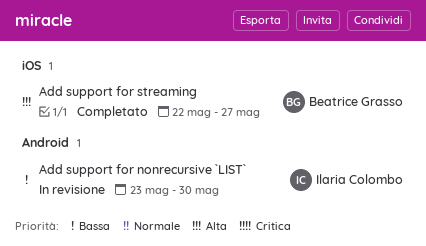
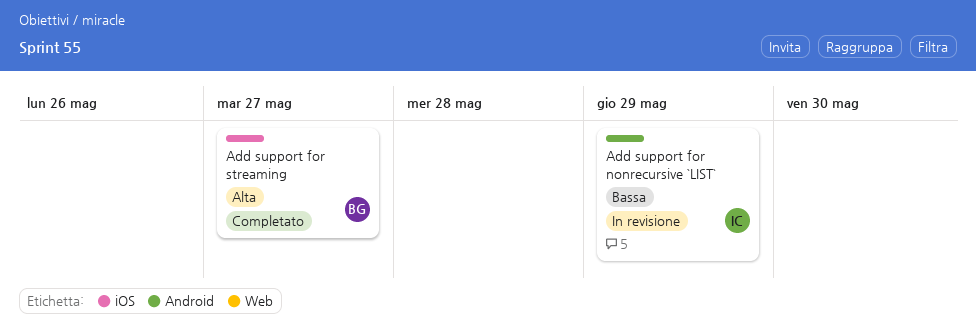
Add support for nonrecursive `LIST`, due: May 30 -> May 29

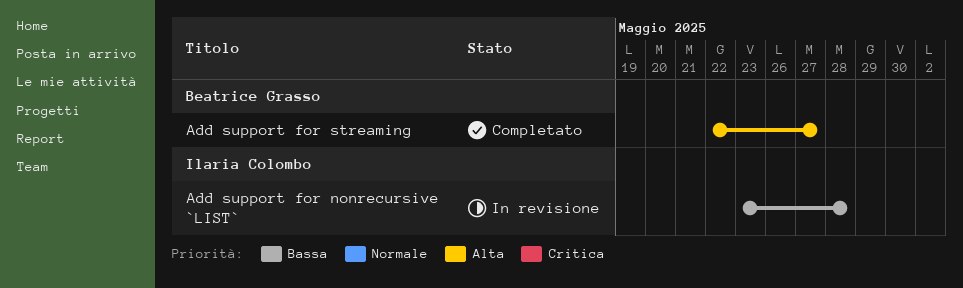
Add support for nonrecursive `LIST`, due: May 29 -> May 28

